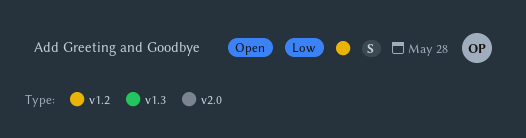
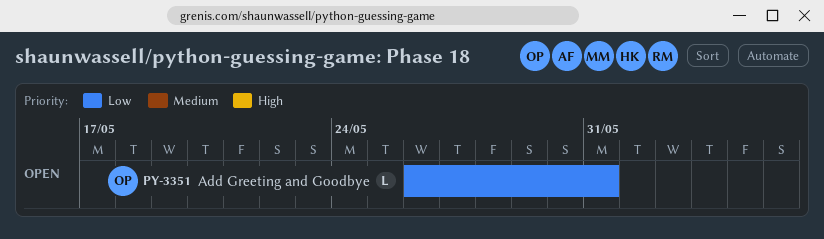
Add Greeting and Goodbye, estimate: S -> L
Add Greeting and Goodbye, due: May 28 -> May 31

